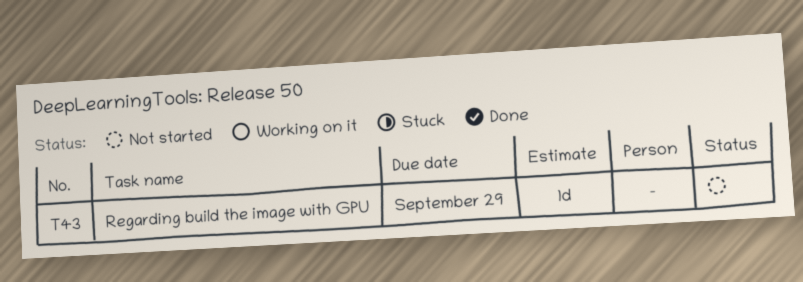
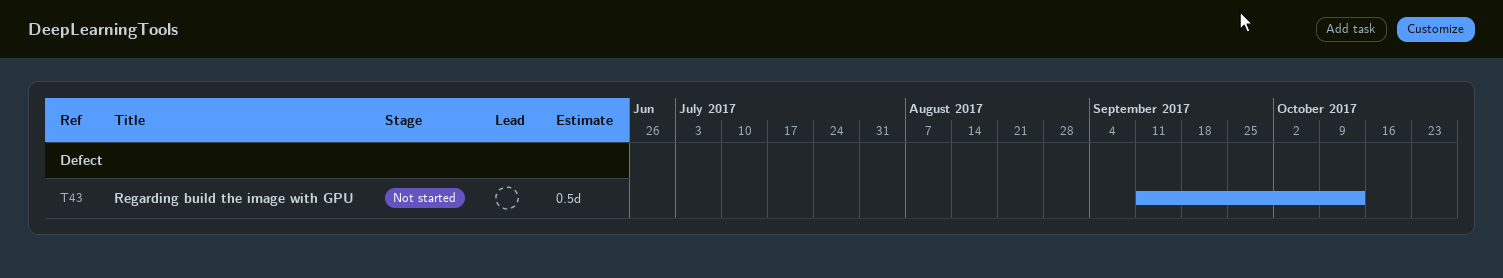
T43, estimate: 1d -> 0.5d
T43, due: Sep 29 -> Oct 13

